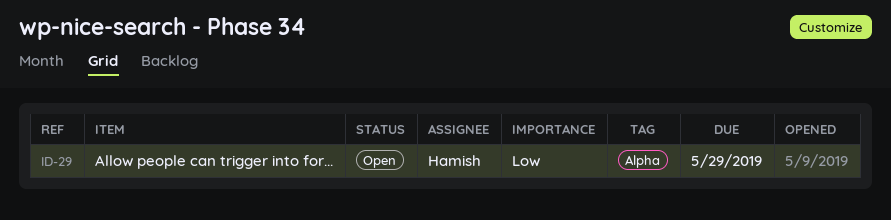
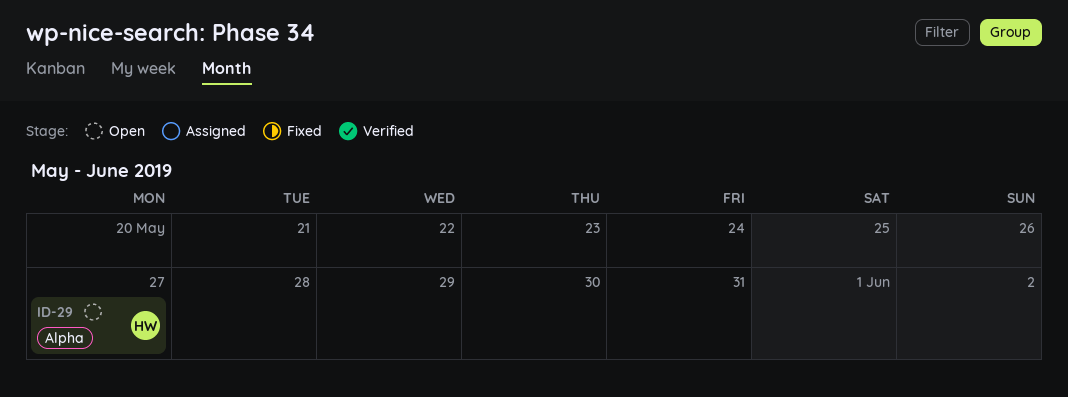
ID-29, due: May 29 -> May 27

